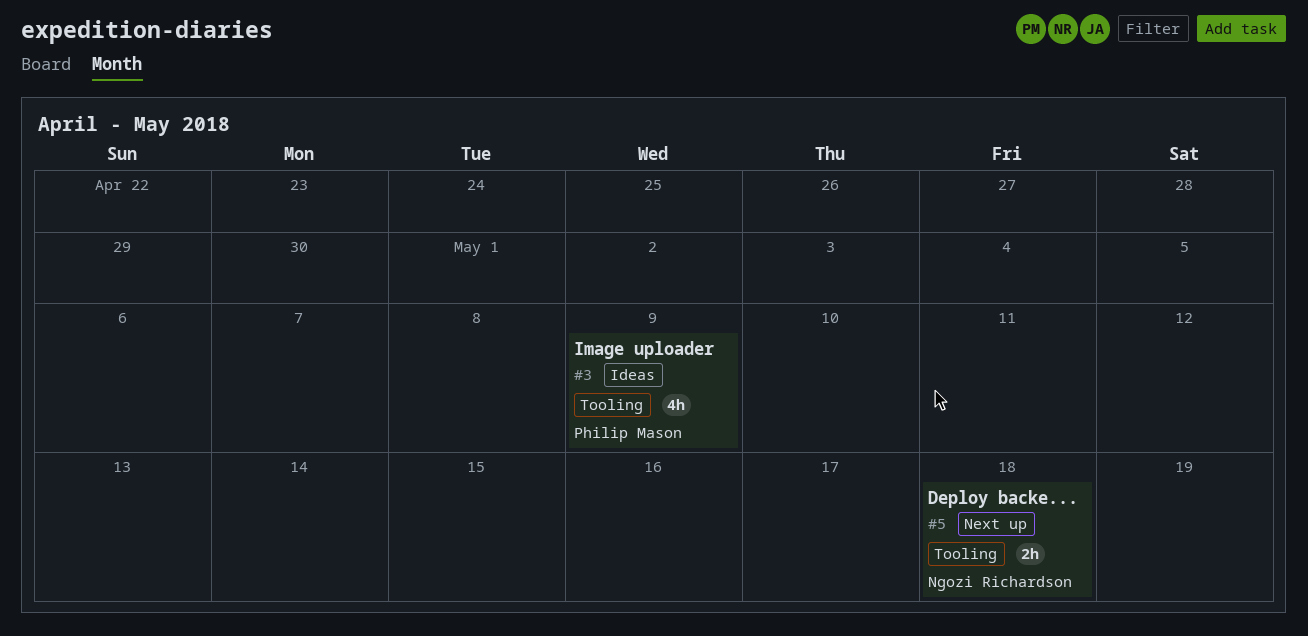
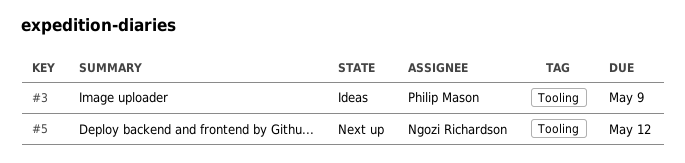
#5, due: May 18 -> May 12

